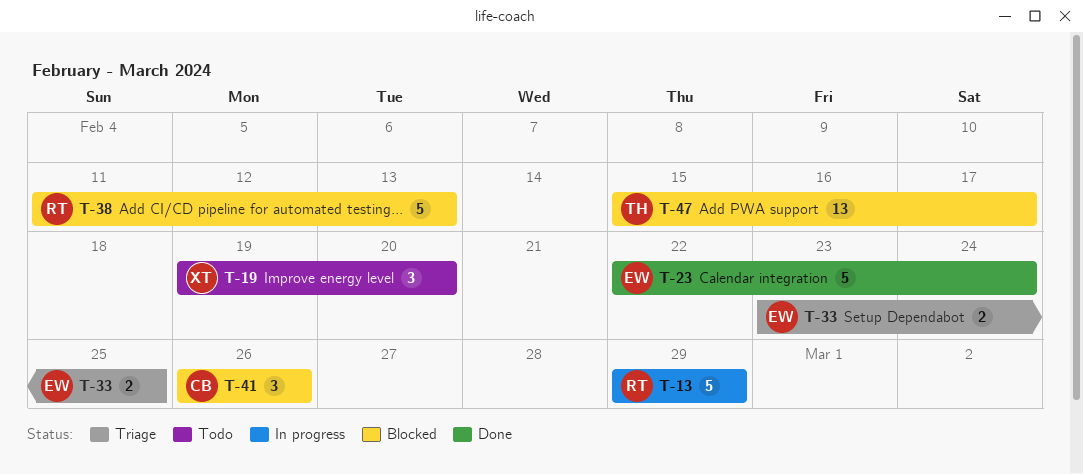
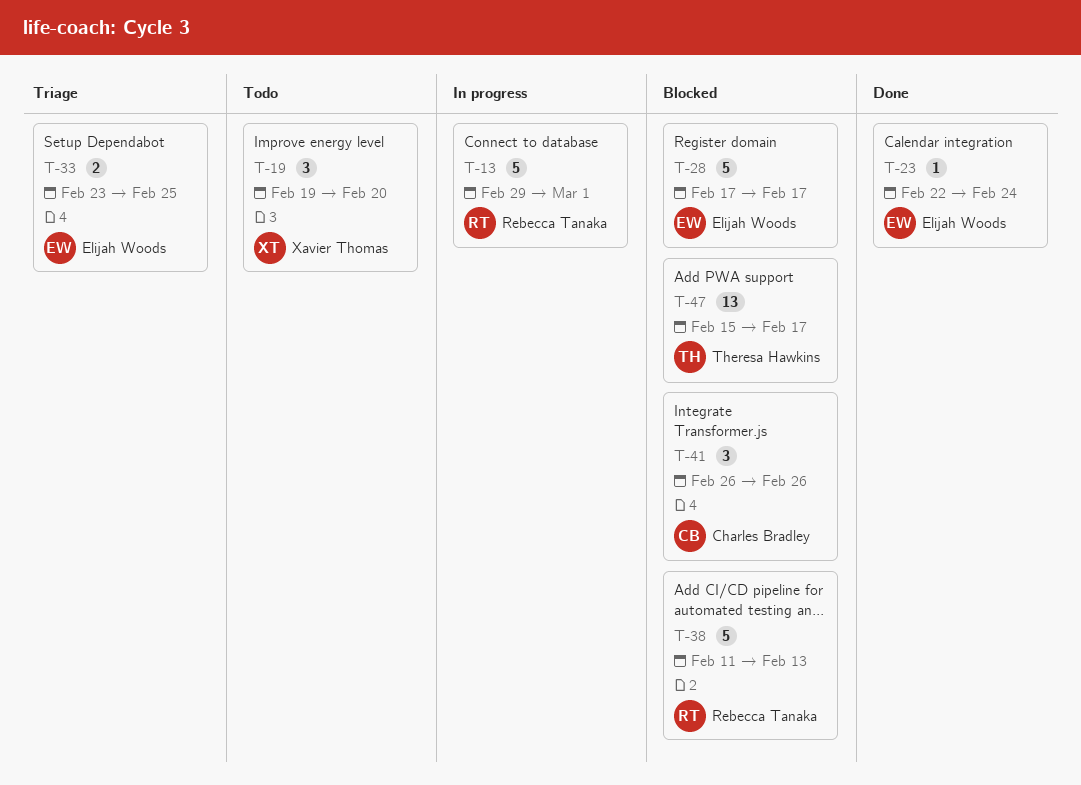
T-13, due: Feb 29 -> Mar 1
T-23, estimate: 5 -> 1
T-28: none -> present

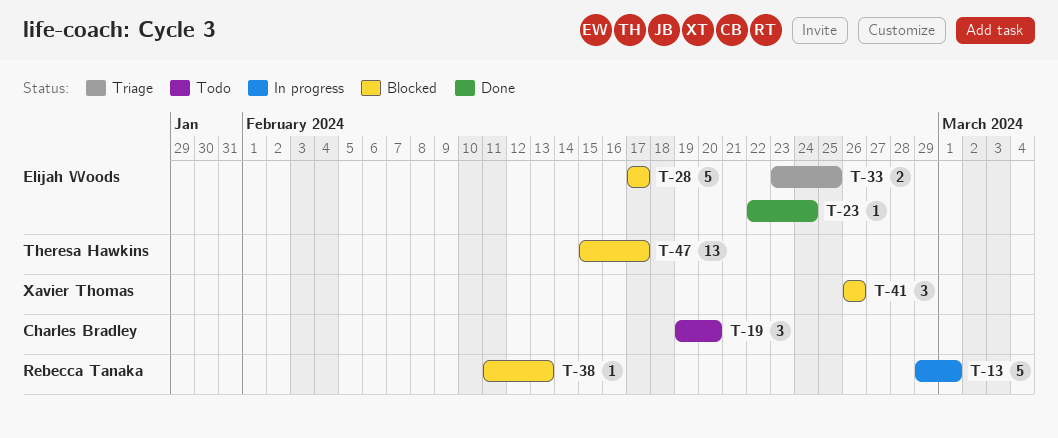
T-19, owner: Xavier Thomas -> Charles Bradley
T-38, estimate: 5 -> 1
T-41, owner: Charles Bradley -> Xavier Thomas

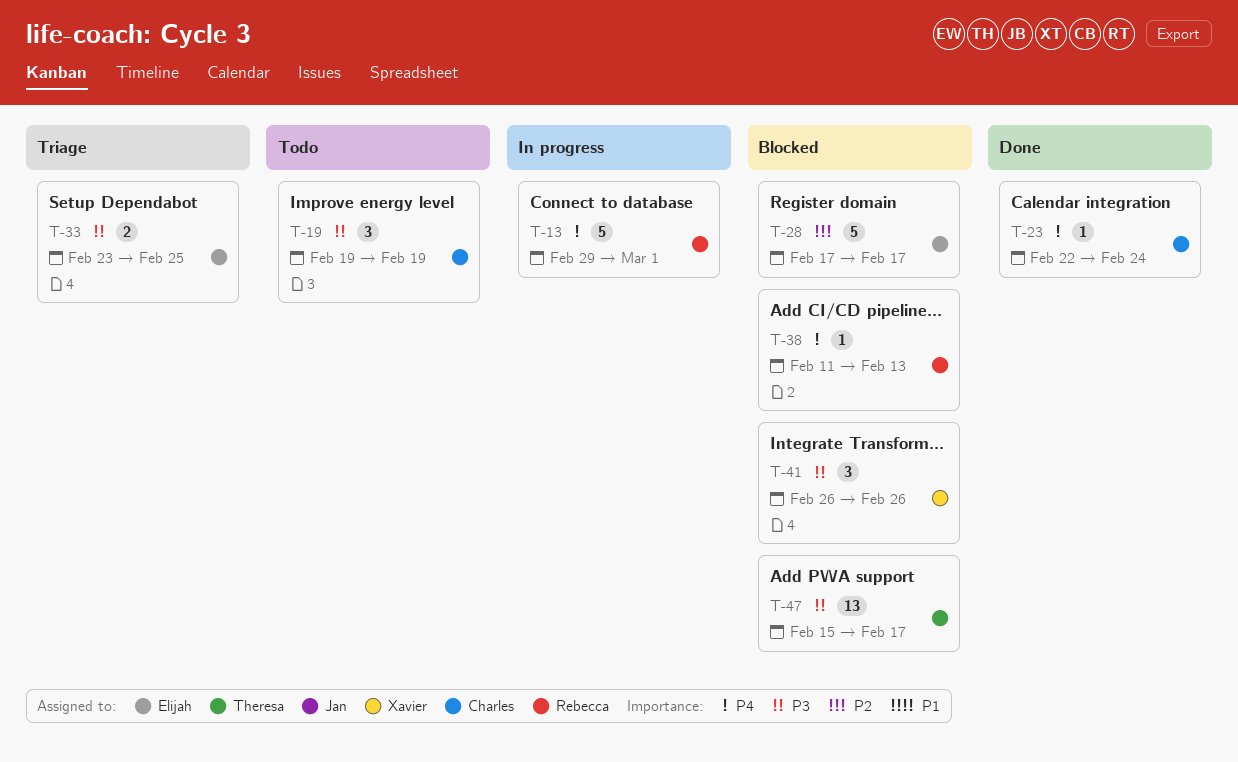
T-19, due: Feb 20 -> Feb 19
T-23, owner: Elijah Woods -> Charles Bradley

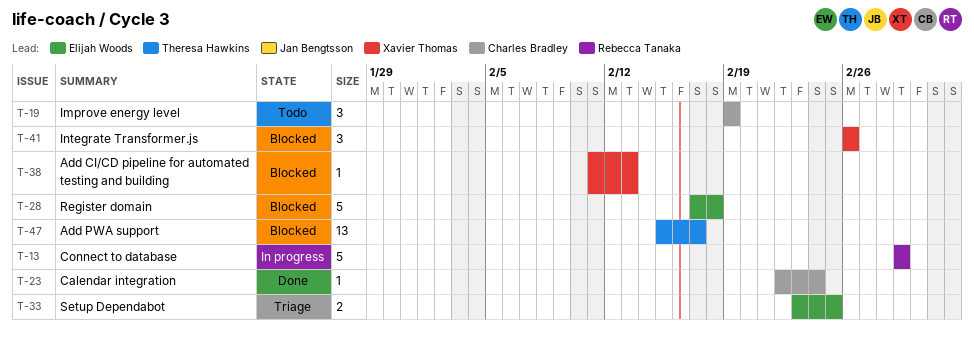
T-13, due: Mar 1 -> Feb 29
T-28, due: Feb 17 -> Feb 18
T-38, owner: Rebecca Tanaka -> Xavier Thomas

